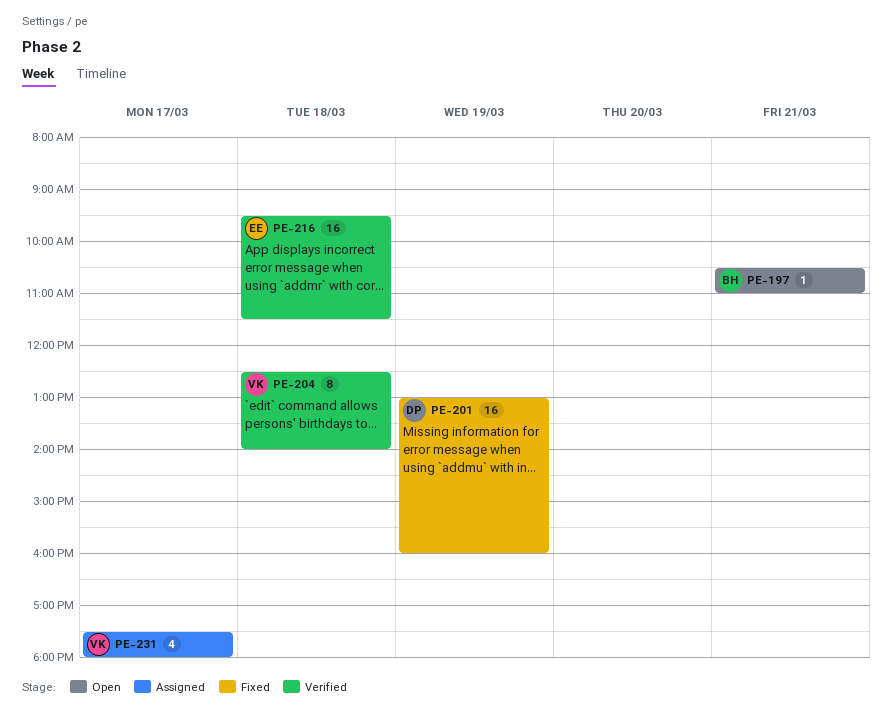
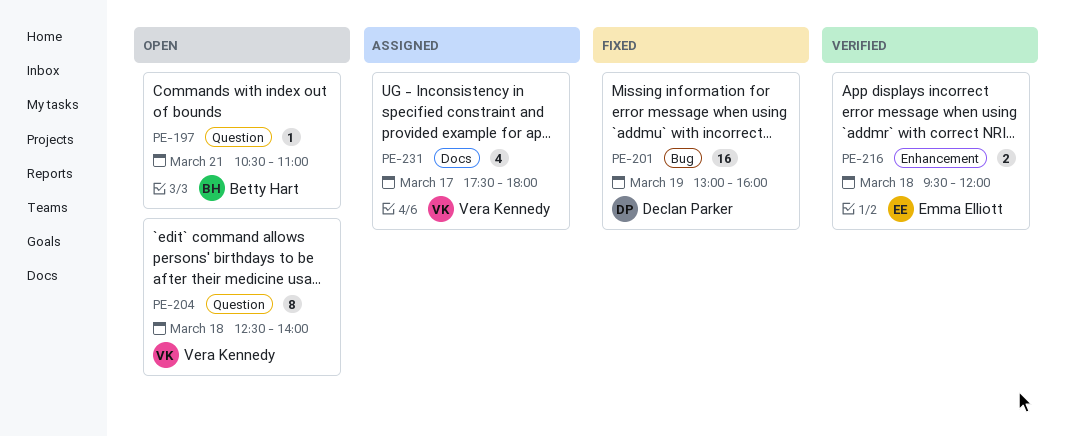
PE-204, status: Verified -> Open
PE-216, estimate: 16 -> 2
PE-216, ends: 11:30 -> 12:00

